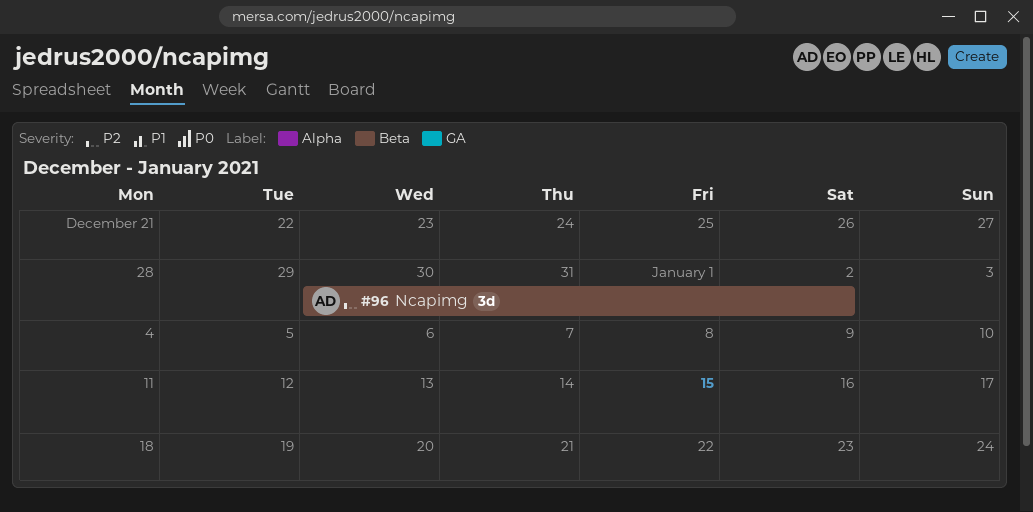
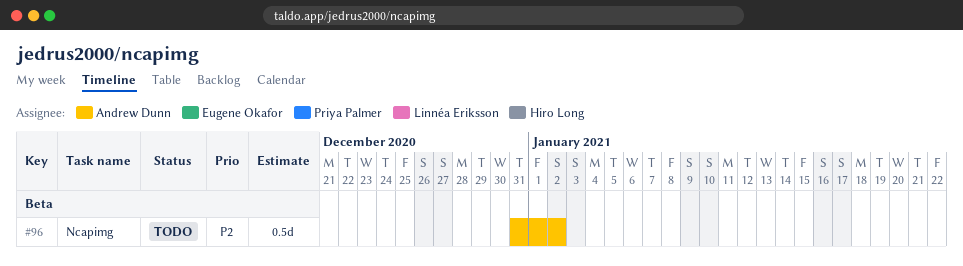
#96, estimate: 3d -> 0.5d
#96, start: Dec 30 -> Dec 31

